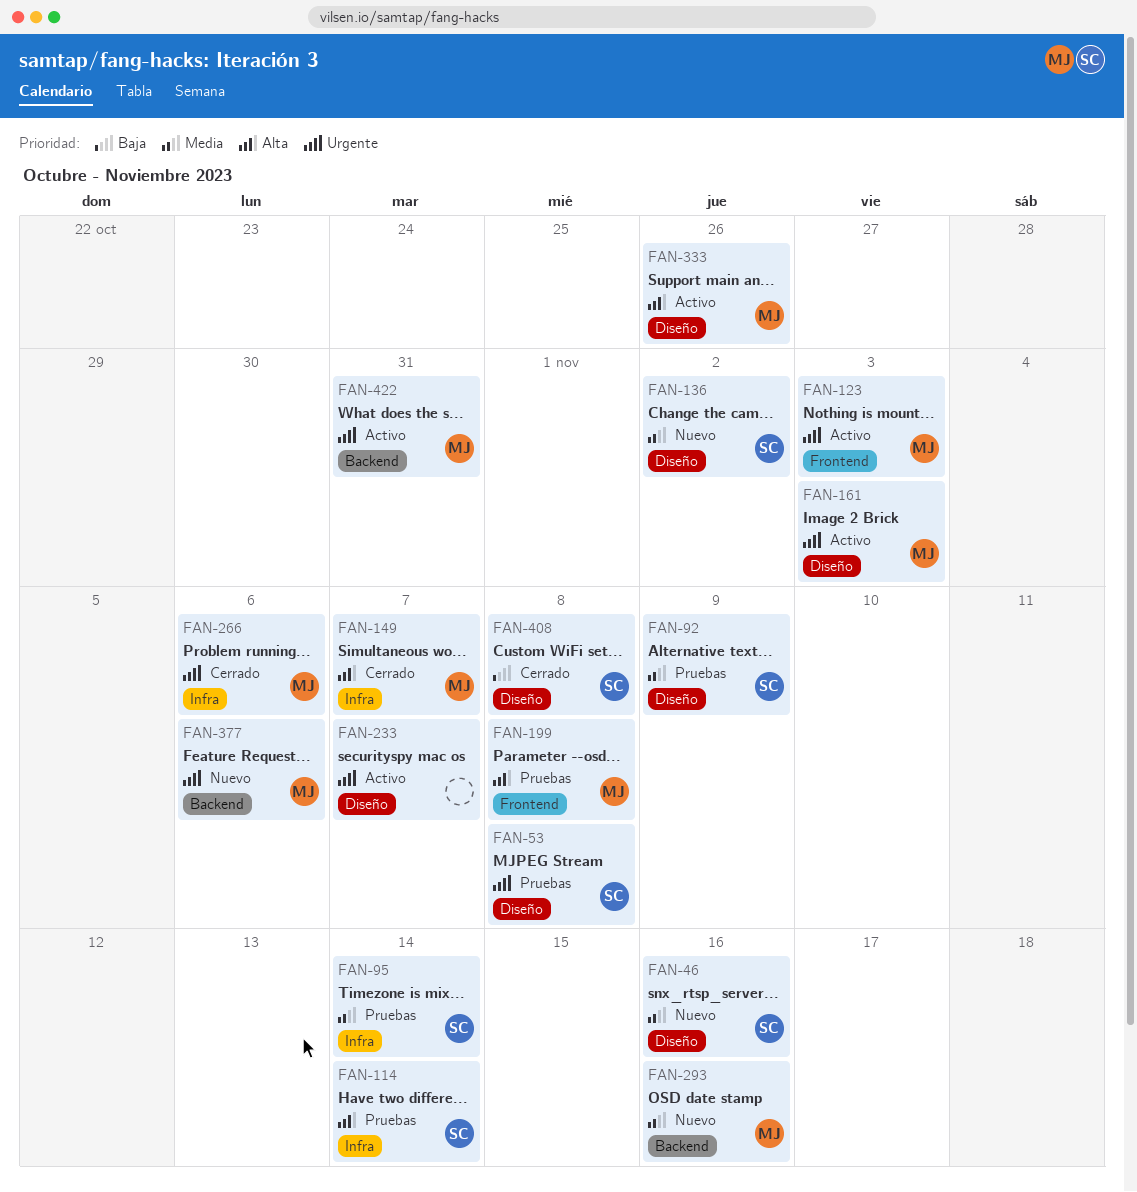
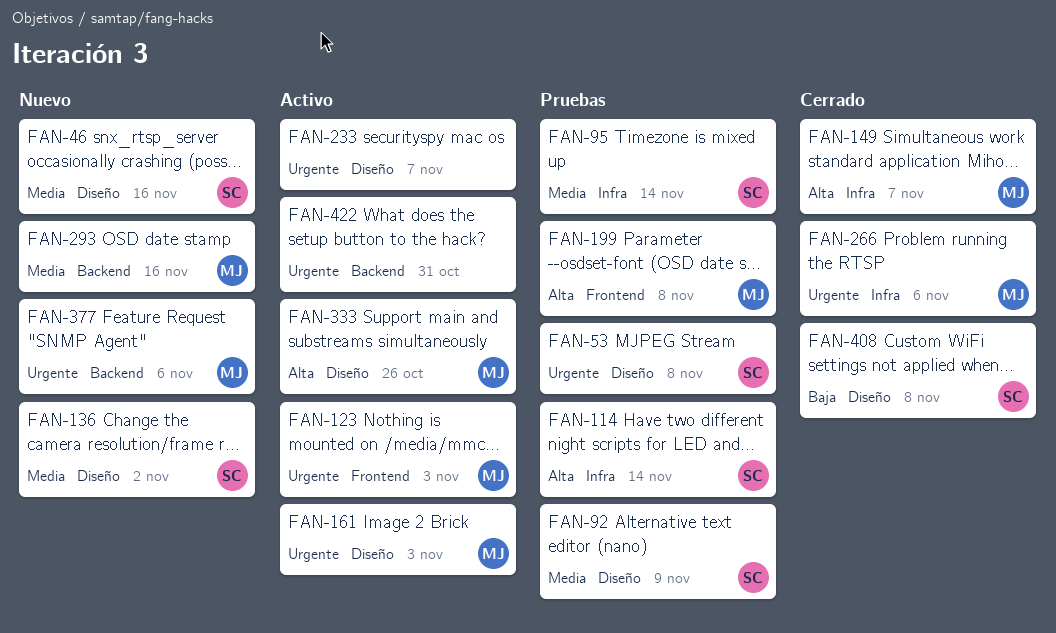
FAN-422, owner: MJ -> none

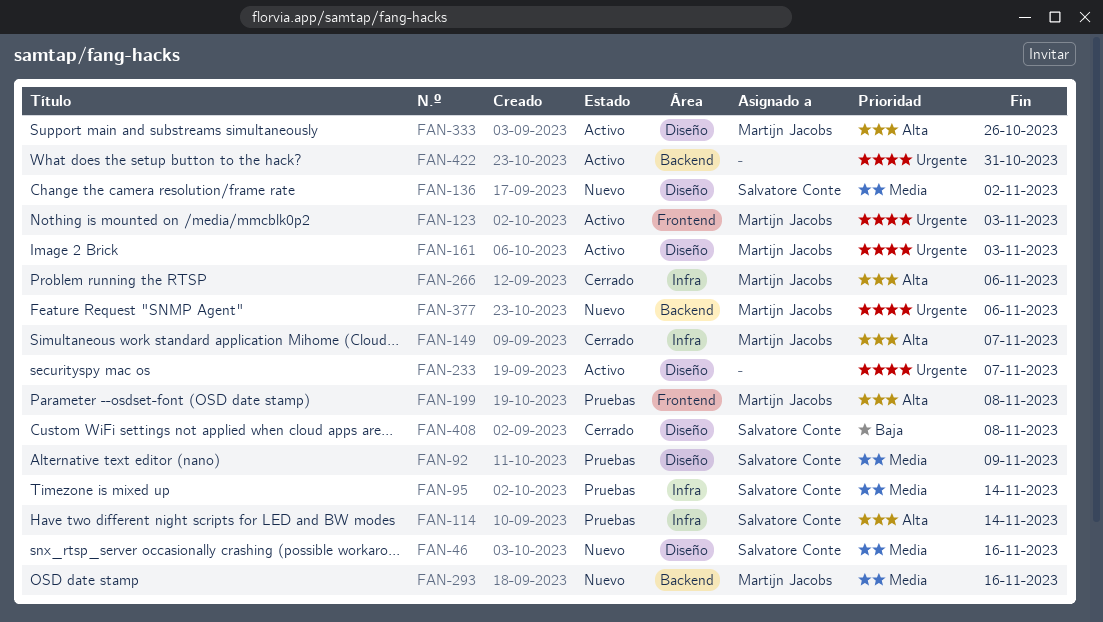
FAN-53: present -> none
FAN-266, priority: Urgente -> Alta

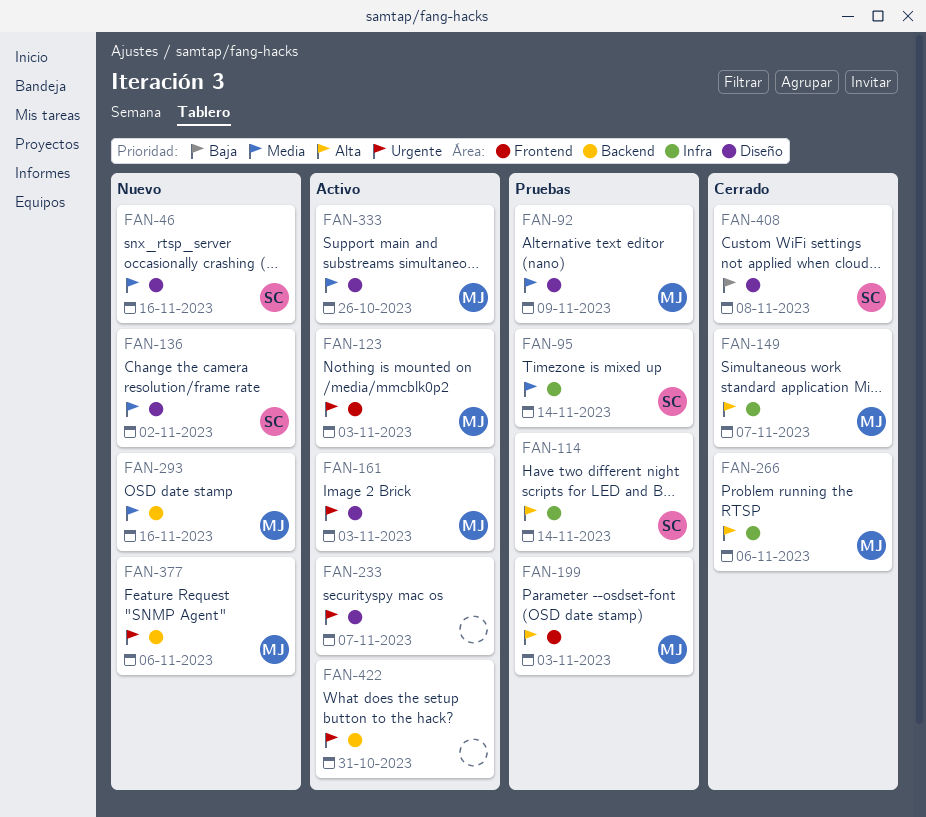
FAN-92, owner: Salvatore Conte -> Martijn Jacobs
FAN-199, due: Nov 8 -> Nov 3
FAN-333, priority: Alta -> Media

